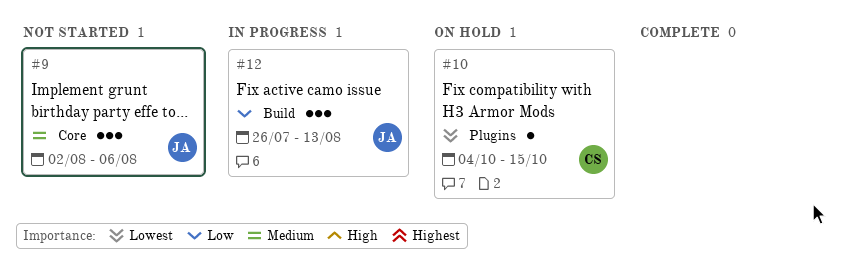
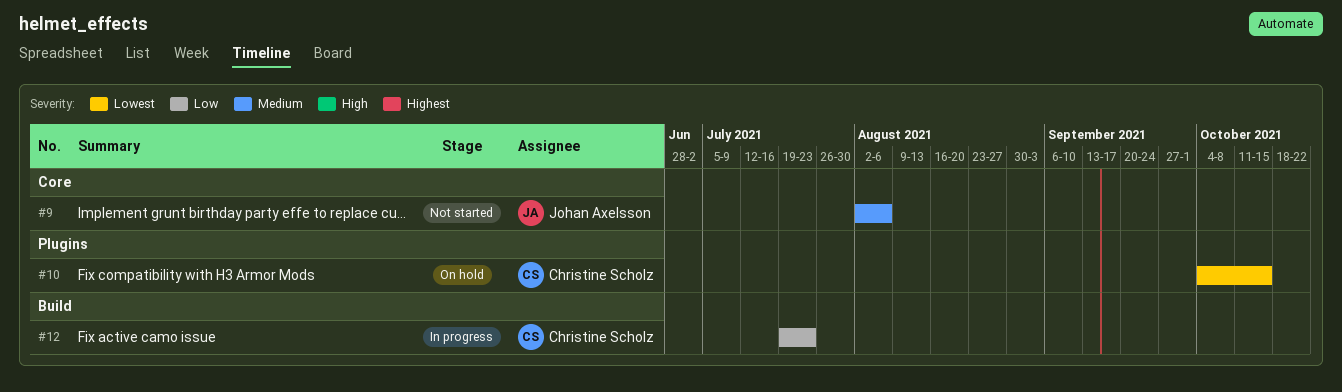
#12, owner: Johan Axelsson -> Christine Scholz
#12, start: Jul 26 -> Jul 19
#12, due: Aug 13 -> Jul 23

